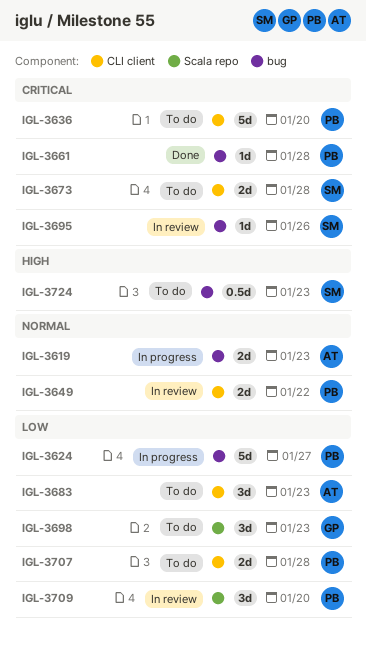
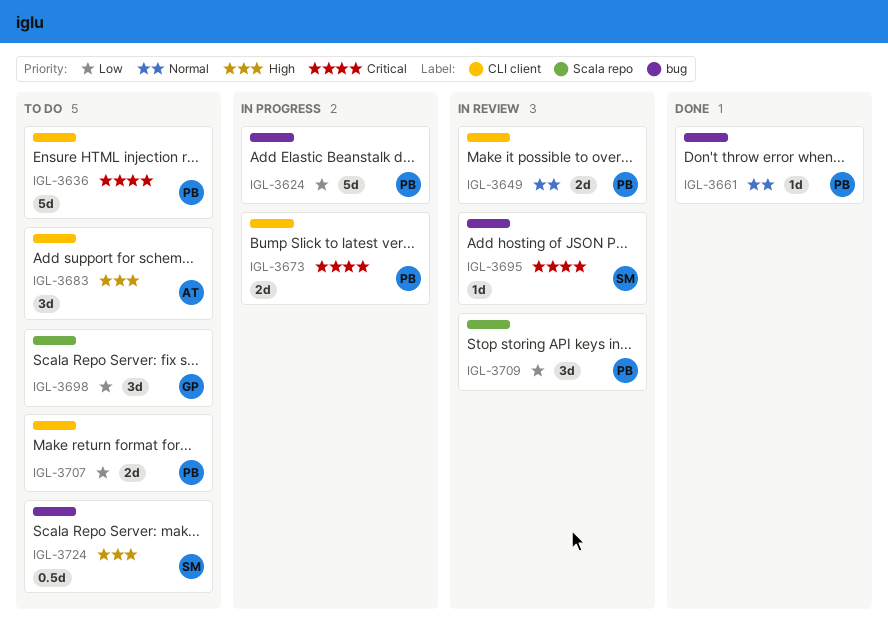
IGL-3619: present -> none
IGL-3661, priority: Critical -> Normal
IGL-3673, status: To do -> In progress
IGL-3673, owner: SM -> PB
IGL-3683, priority: Low -> High

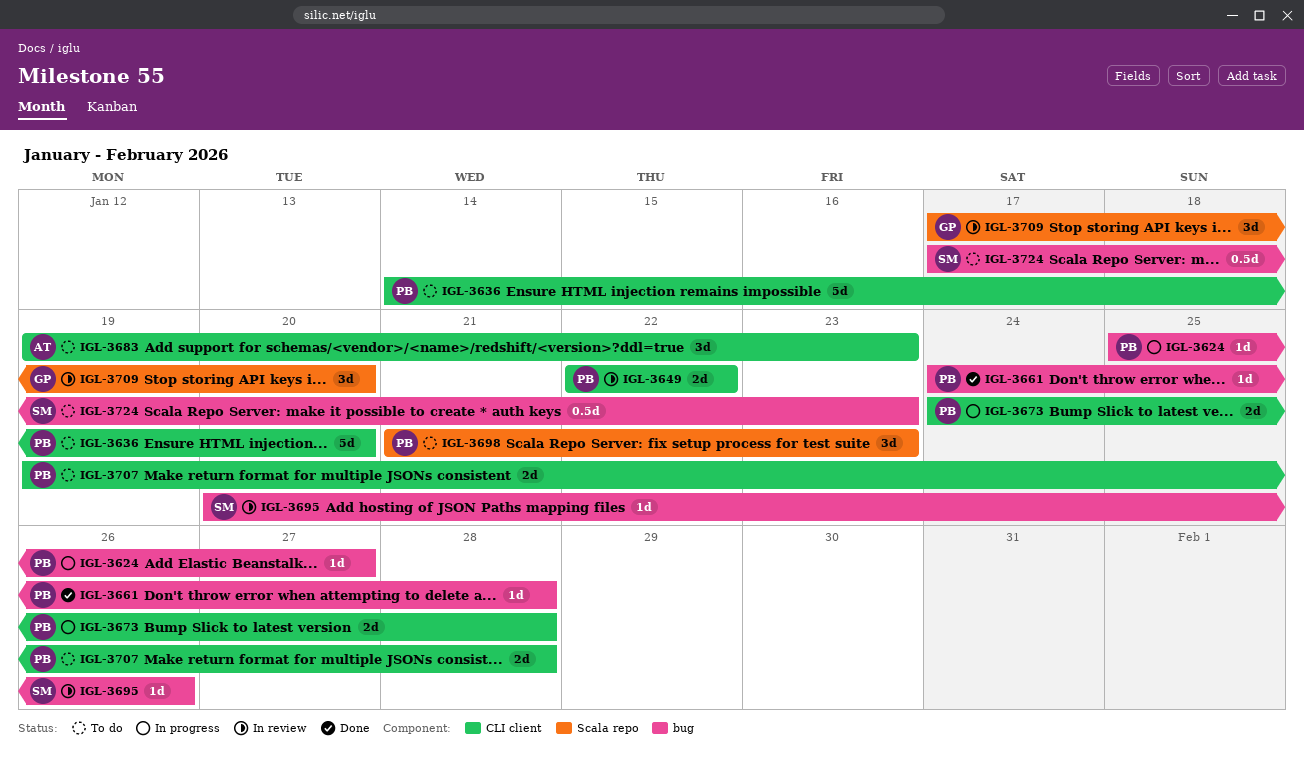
IGL-3624, estimate: 5d -> 1d
IGL-3698, owner: GP -> PB
IGL-3709, owner: PB -> GP

